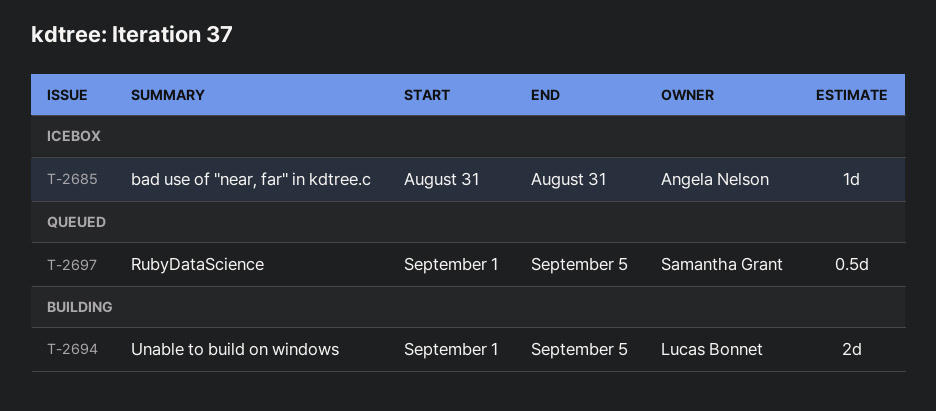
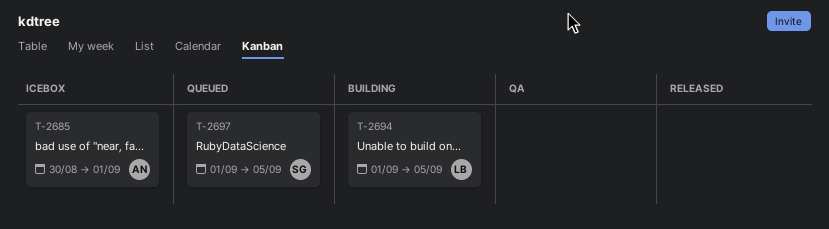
T-2685, start: Aug 31 -> Aug 30
T-2685, due: Aug 31 -> Sep 1

